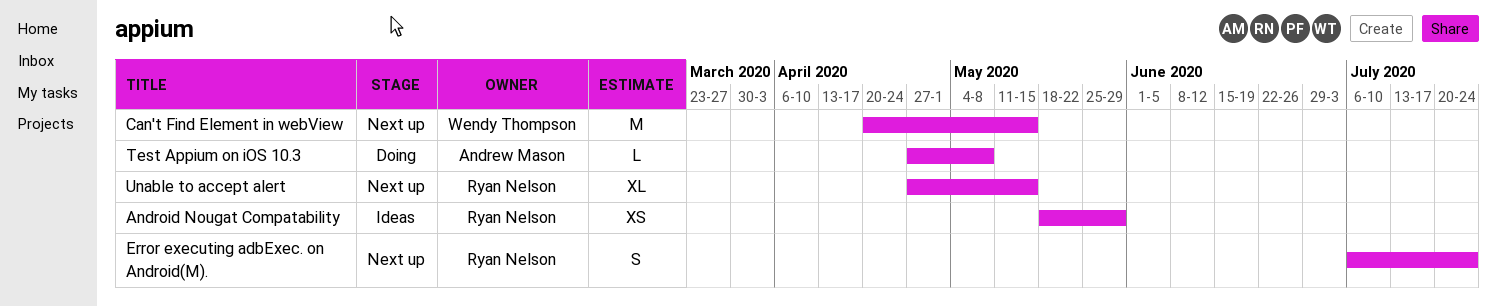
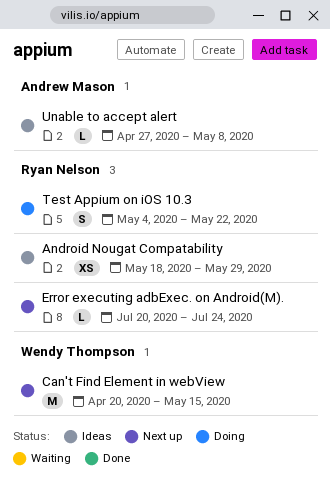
Error executing adbExec. on Android(M)., estimate: S -> L
Error executing adbExec. on Android(M)., start: Jul 6 -> Jul 20
Test Appium on iOS 10.3, owner: Andrew Mason -> Ryan Nelson
Test Appium on iOS 10.3, estimate: L -> S
Test Appium on iOS 10.3, start: Apr 27 -> May 4
Test Appium on iOS 10.3, due: May 8 -> May 22
Unable to accept alert, status: Next up -> Ideas
Unable to accept alert, owner: Ryan Nelson -> Andrew Mason
Unable to accept alert, estimate: XL -> L
Unable to accept alert, due: May 15 -> May 8

